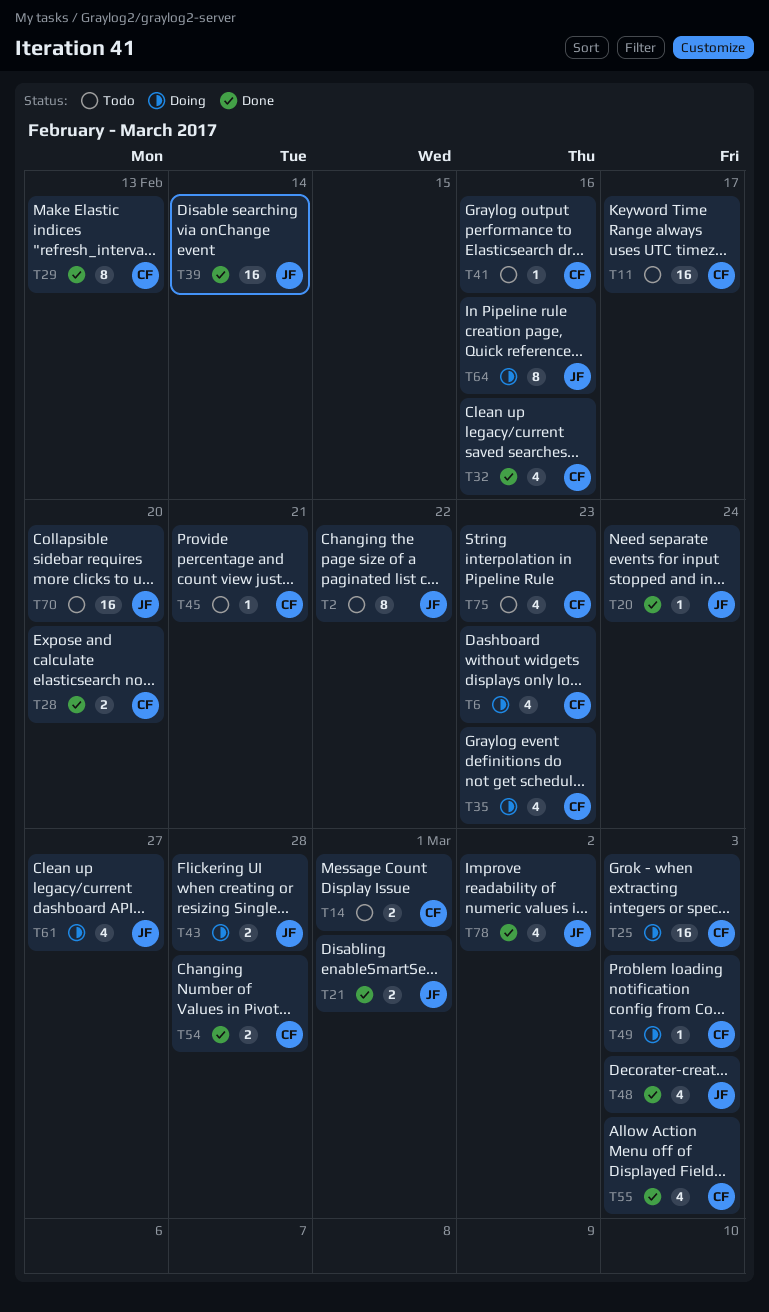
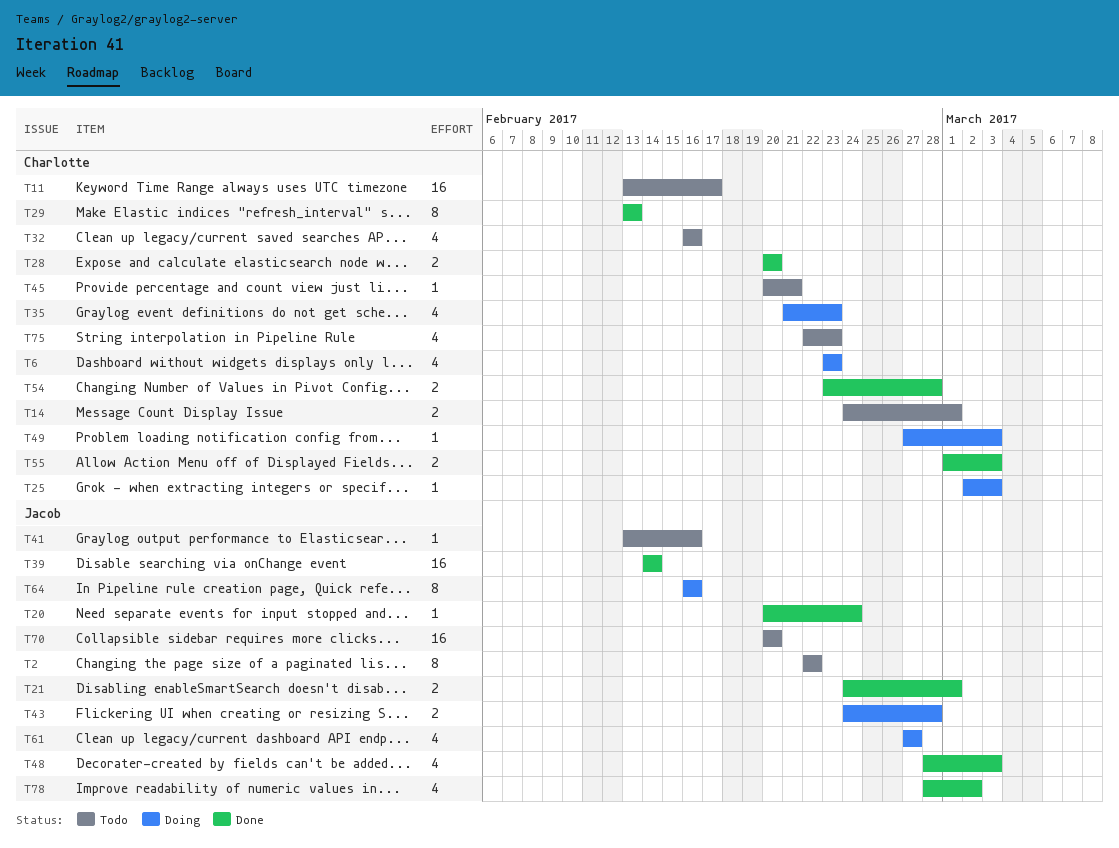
T25, estimate: 16 -> 1
T32, status: Done -> Todo
T41, owner: Charlotte -> Jacob
T55, estimate: 4 -> 2

